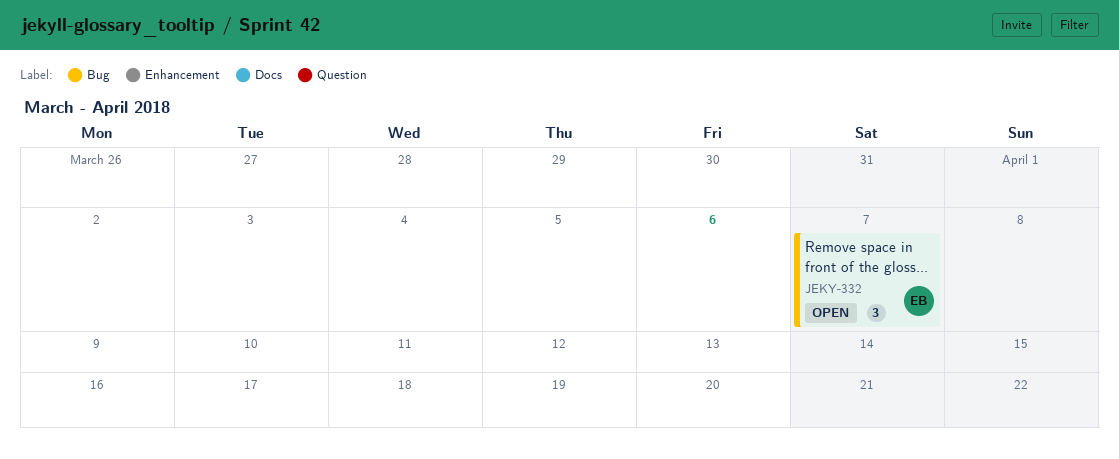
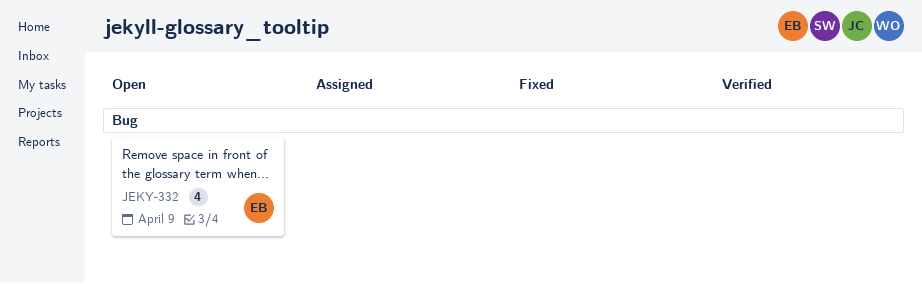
JEKY-332, estimate: 3 -> 4
JEKY-332, due: Apr 7 -> Apr 9

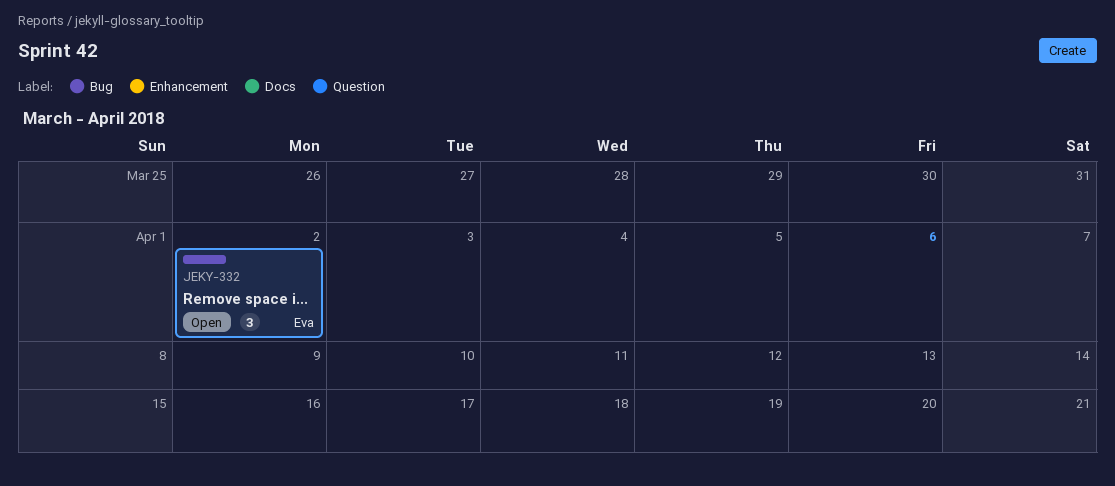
JEKY-332, estimate: 4 -> 3
JEKY-332, due: Apr 9 -> Apr 2

